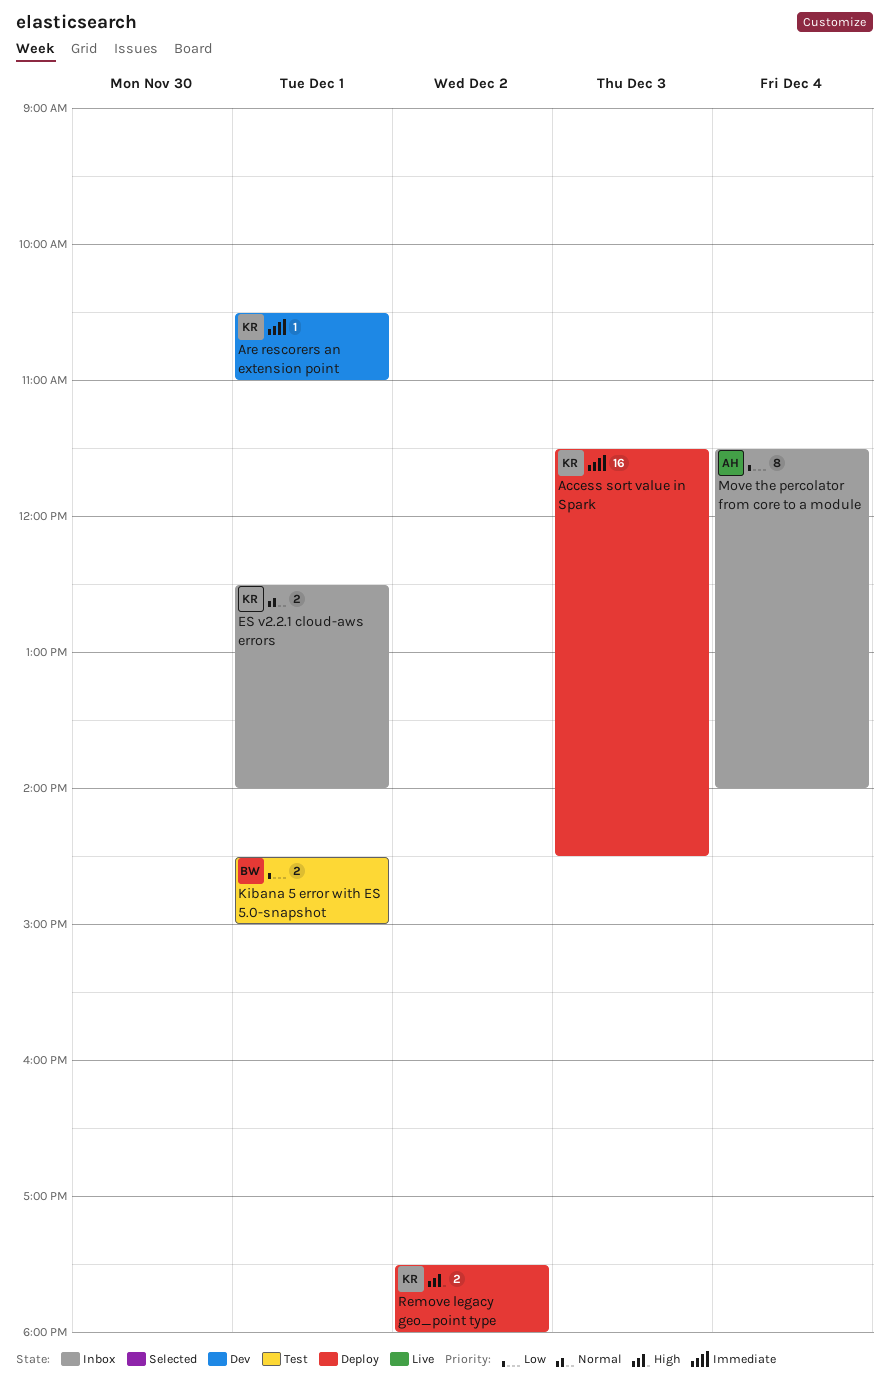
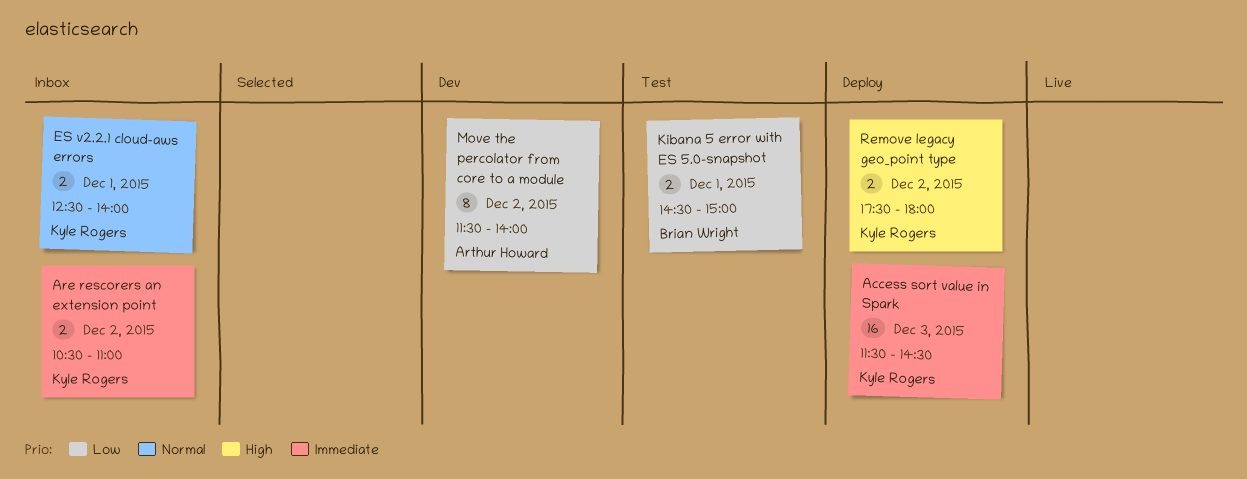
Are rescorers an extension point, status: Dev -> Inbox
Are rescorers an extension point, estimate: 1 -> 2
Are rescorers an extension point, day: Dec 1 -> Dec 2
Move the percolator from core to a module, status: Inbox -> Dev
Move the percolator from core to a module, day: Dec 4 -> Dec 2

